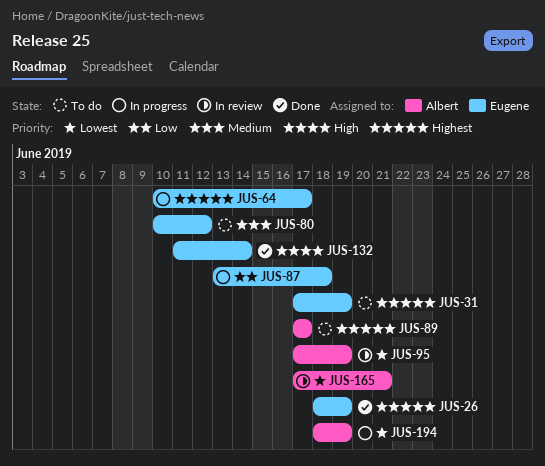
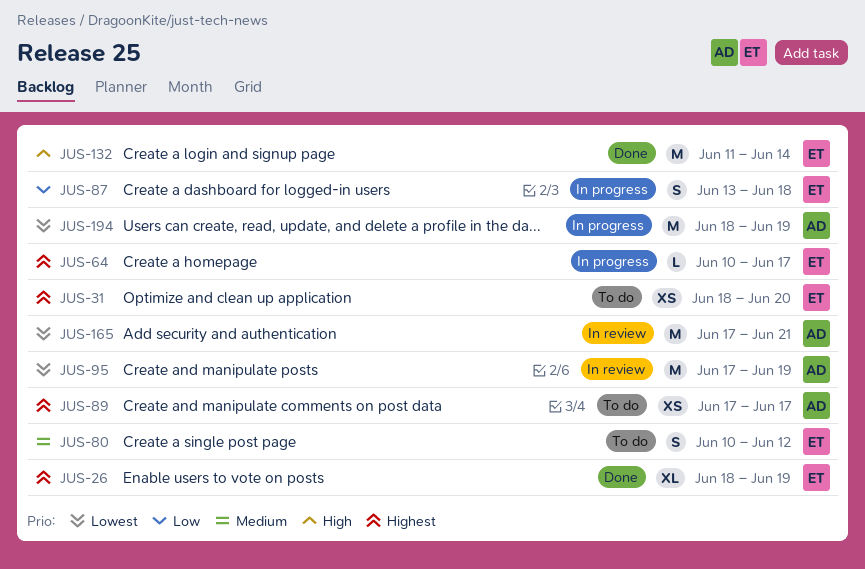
JUS-31, start: Jun 17 -> Jun 18
JUS-31, due: Jun 19 -> Jun 20

